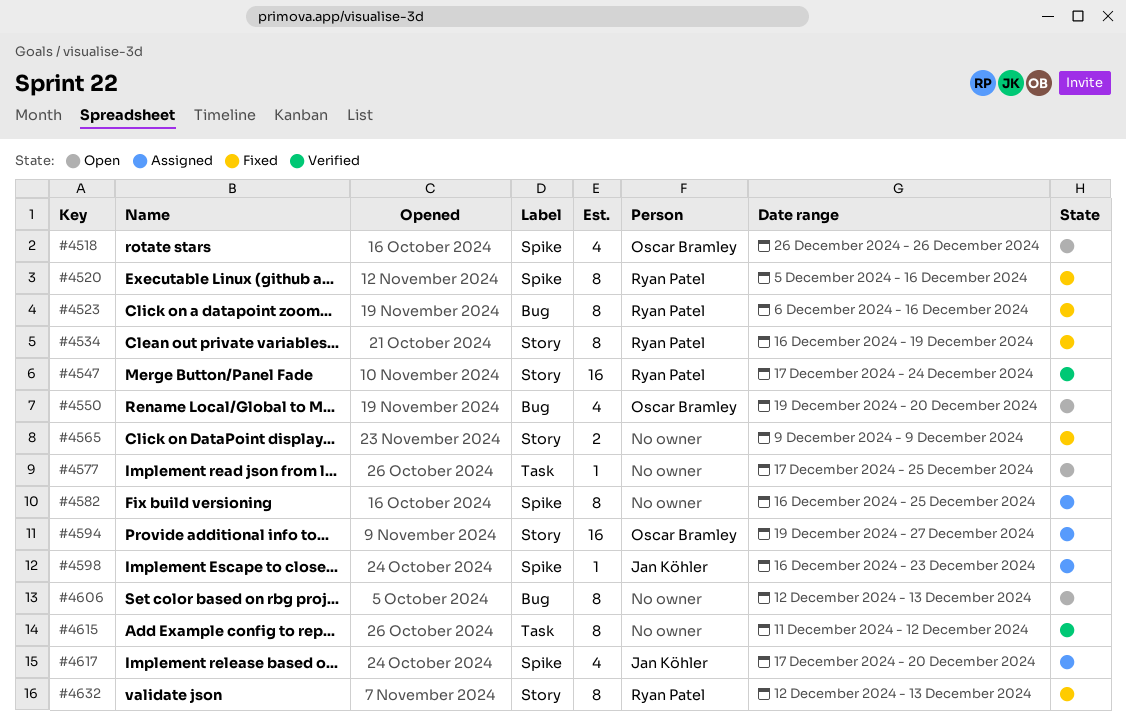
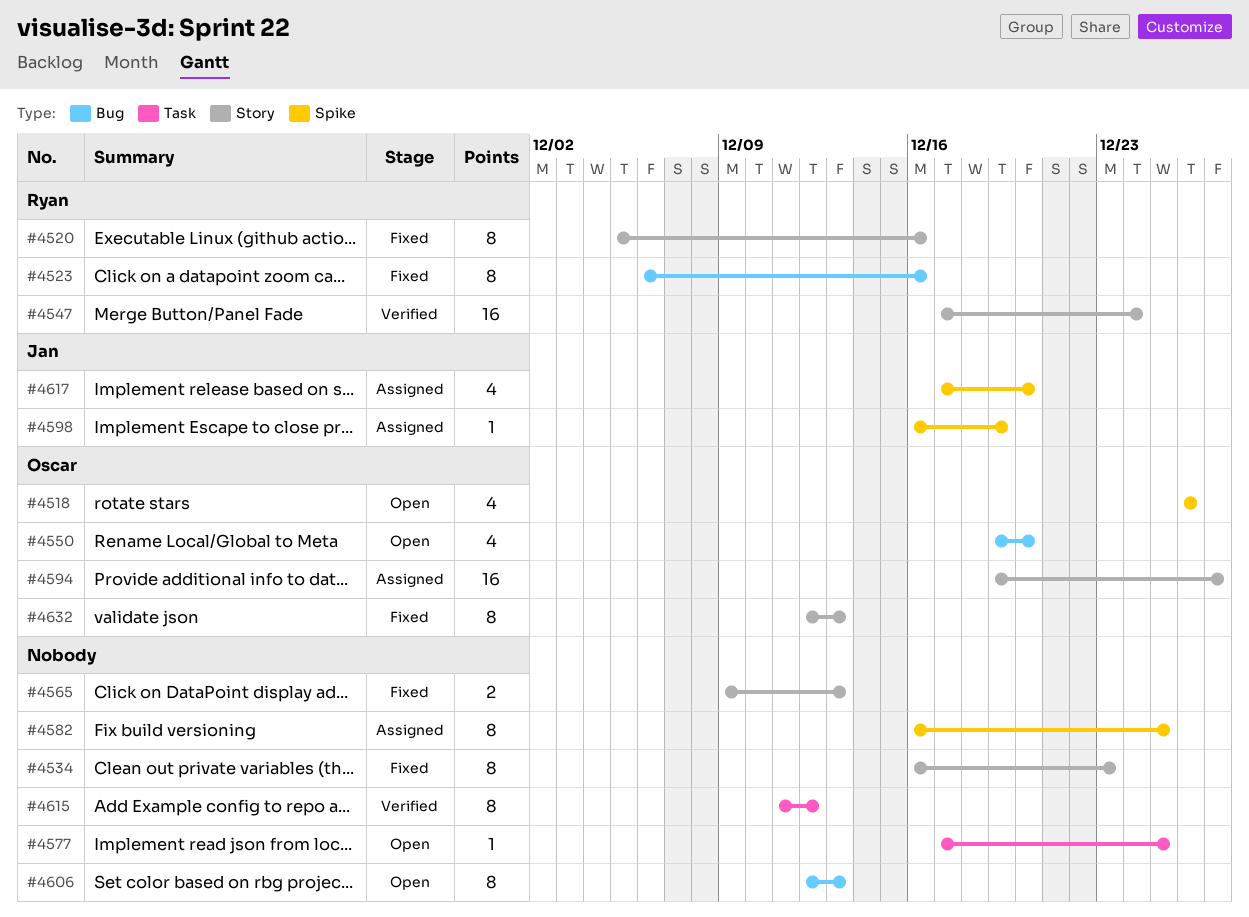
#4520, label: Spike -> Story
#4534, owner: Ryan Patel -> none
#4534, due: Dec 19 -> Dec 23
#4565, due: Dec 9 -> Dec 13
#4598, due: Dec 23 -> Dec 19
#4632, owner: Ryan Patel -> Oscar Bramley

